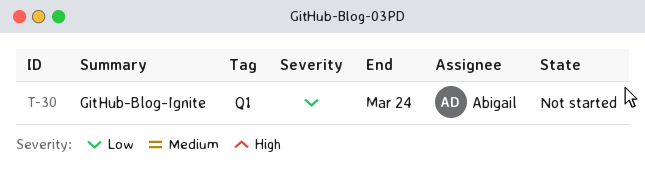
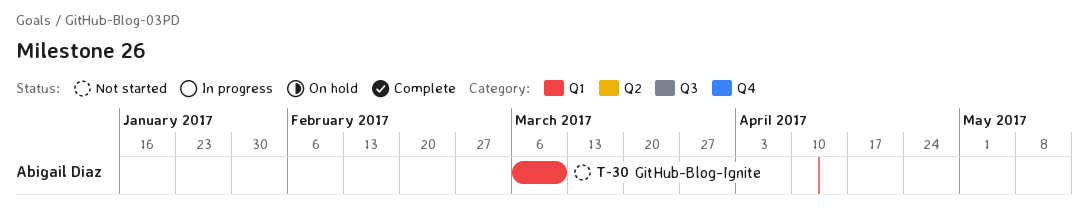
T-30, due: Mar 24 -> Mar 10

